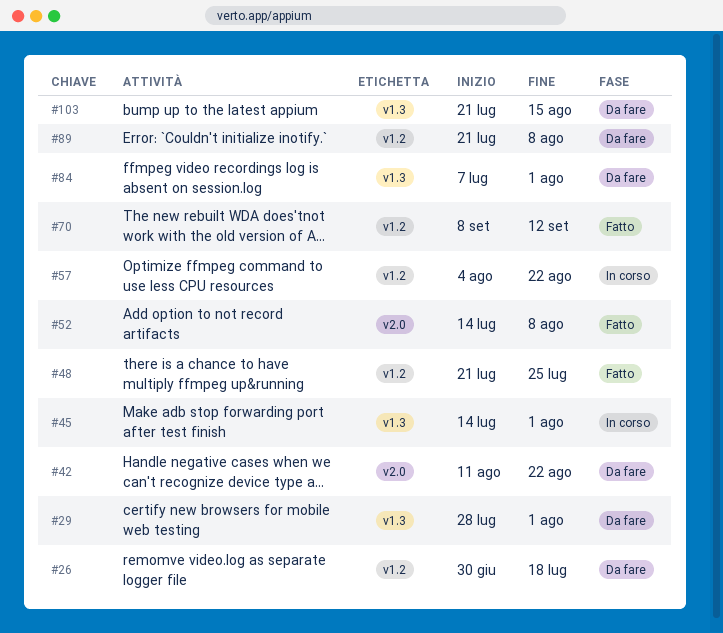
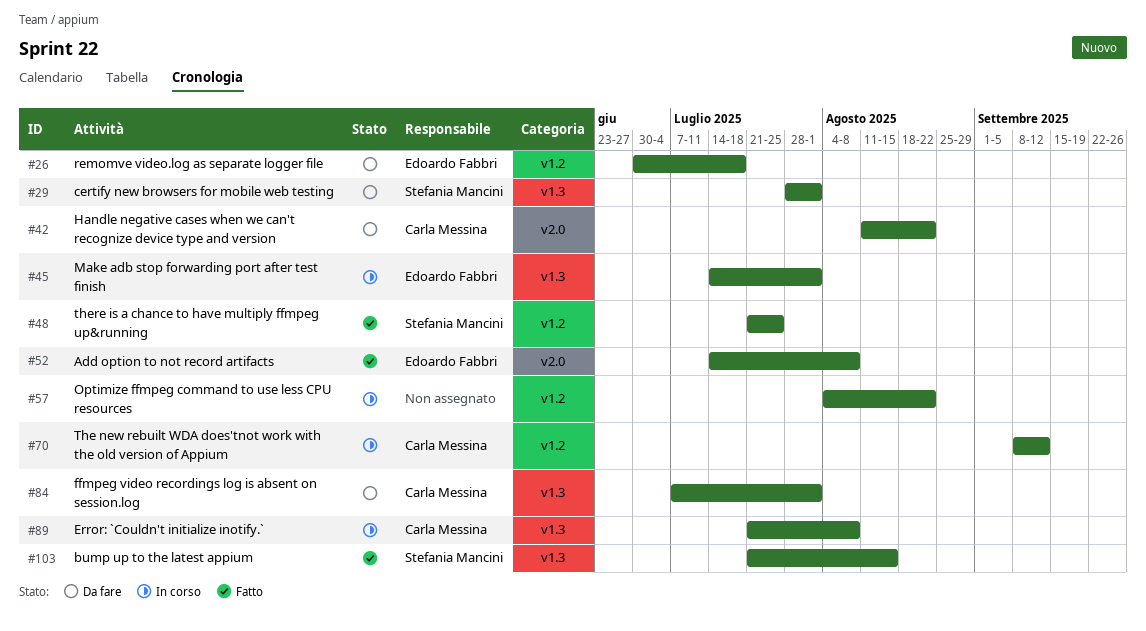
#70, status: Fatto -> In corso
#89, status: Da fare -> In corso
#89, label: v1.2 -> v1.3
#103, status: Da fare -> Fatto

